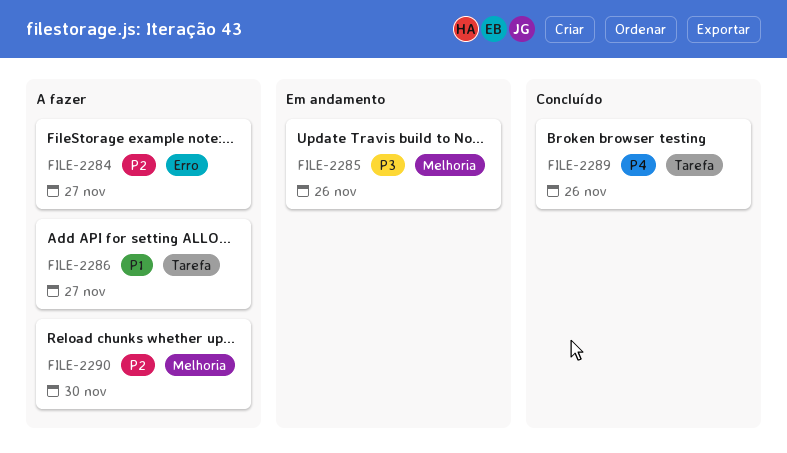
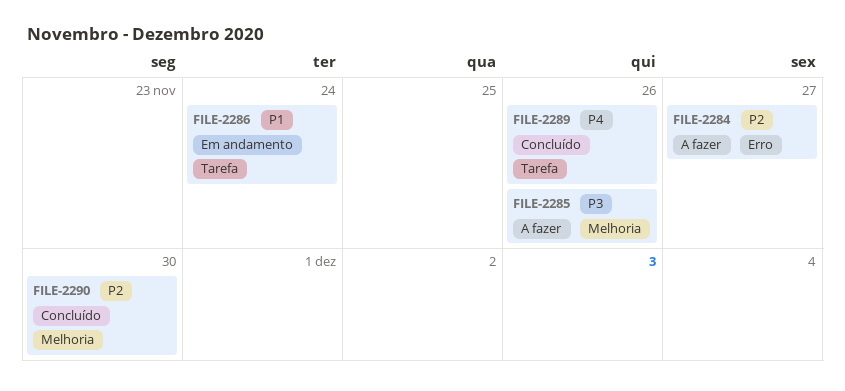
FILE-2285, status: Em andamento -> A fazer
FILE-2286, status: A fazer -> Em andamento
FILE-2286, due: Nov 27 -> Nov 24
FILE-2290, status: A fazer -> Concluído

